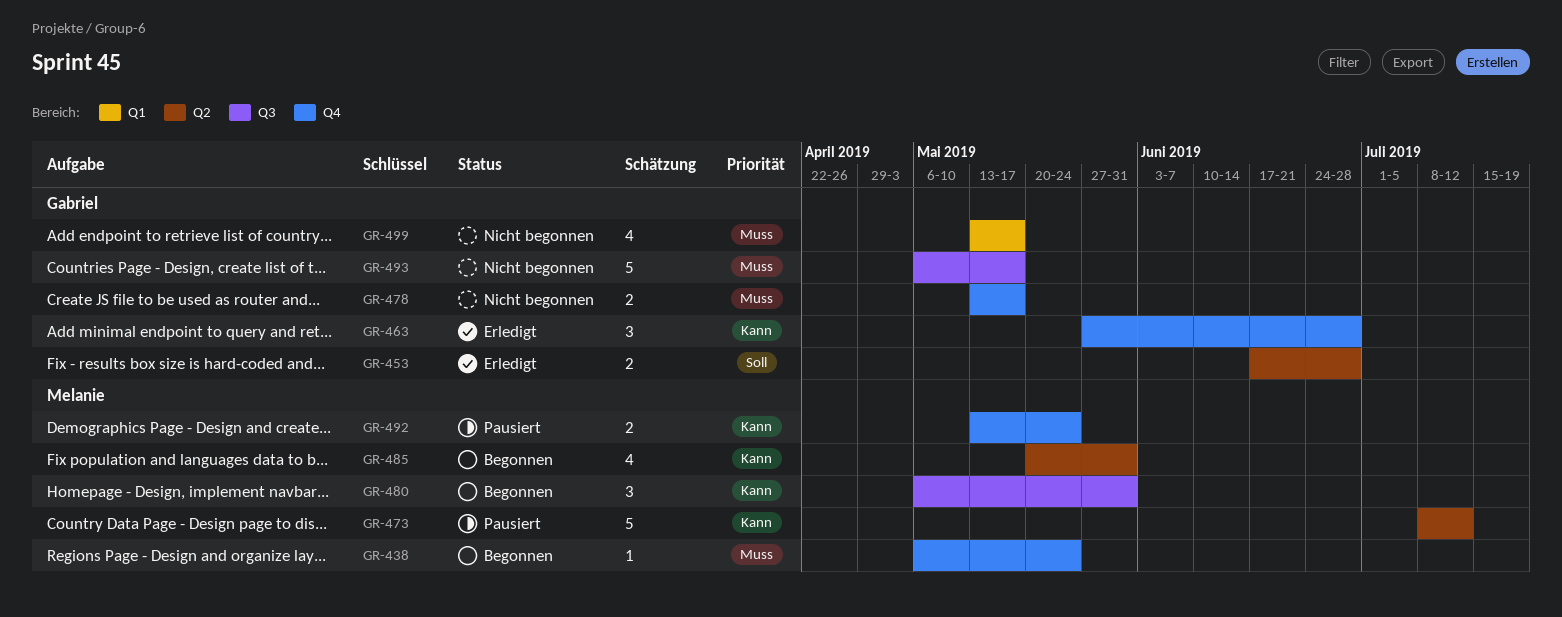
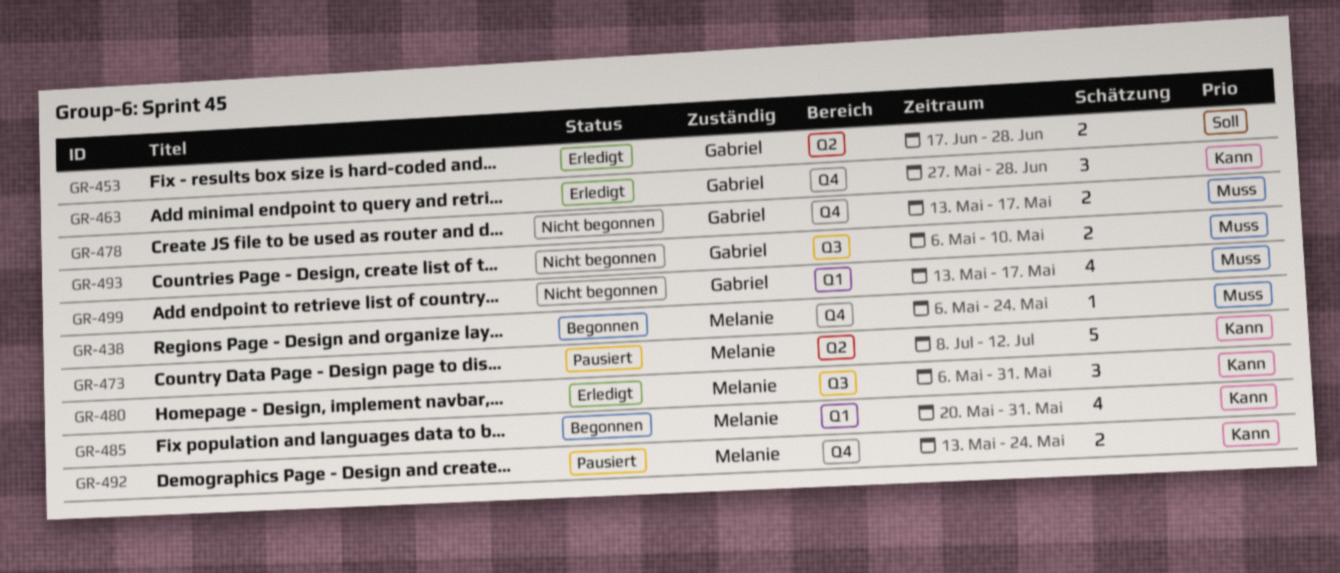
GR-480, status: Begonnen -> Erledigt
GR-485, label: Q2 -> Q1
GR-493, estimate: 5 -> 2
GR-493, due: May 17 -> May 10

